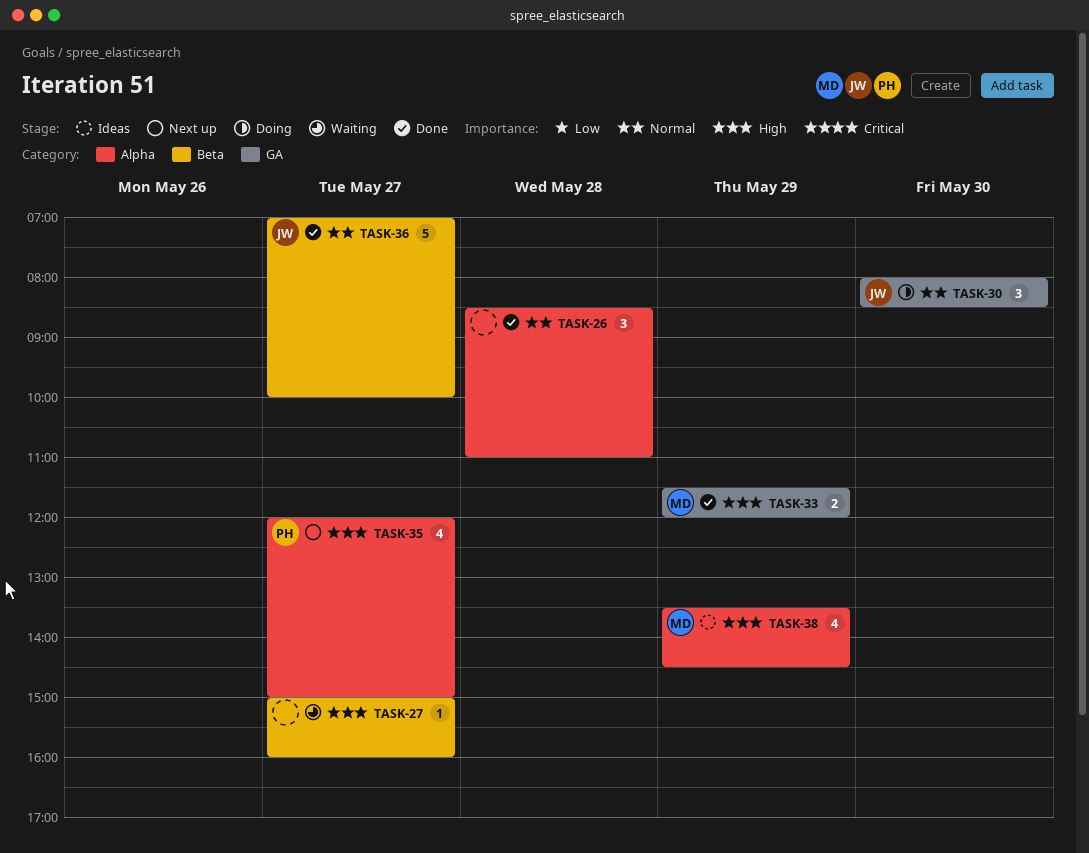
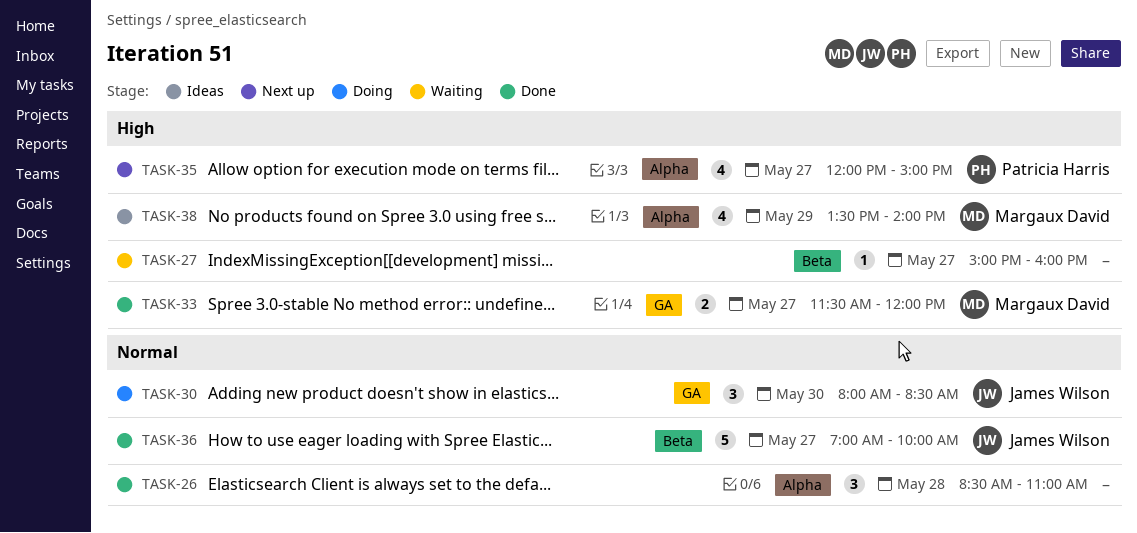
TASK-33, day: May 29 -> May 27
TASK-38, ends: 14:30 -> 14:00

